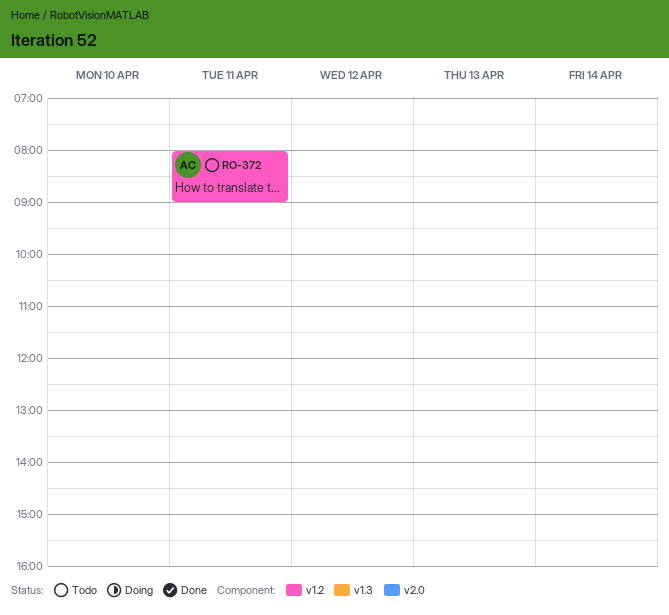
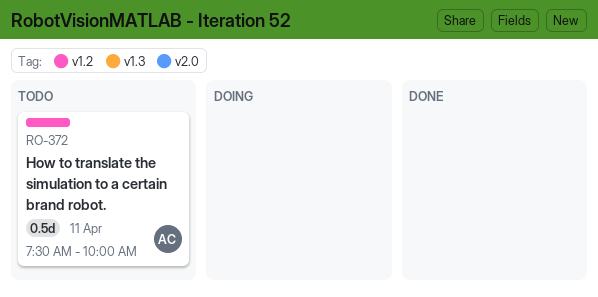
RO-372, begins: 08:00 -> 07:30
RO-372, ends: 09:00 -> 10:00

